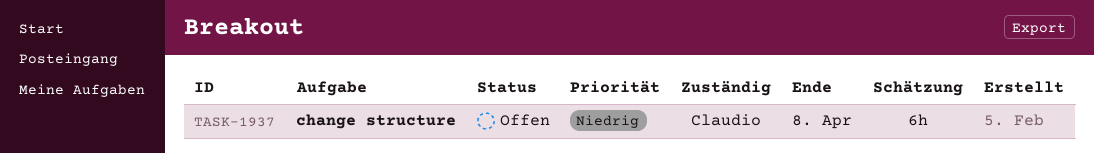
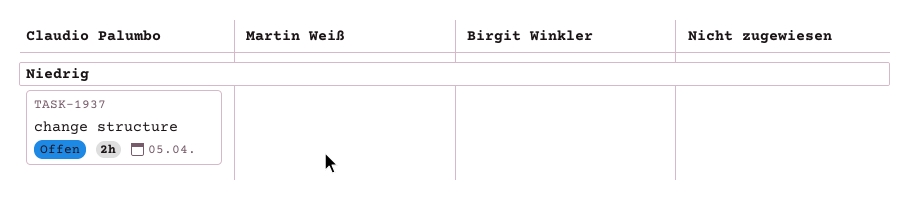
TASK-1937, estimate: 6h -> 2h
TASK-1937, due: Apr 8 -> Apr 5

